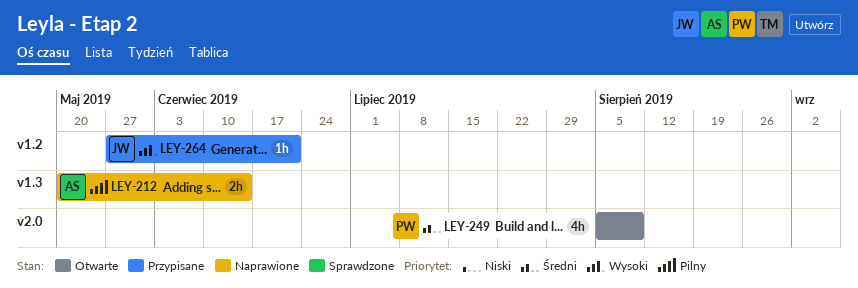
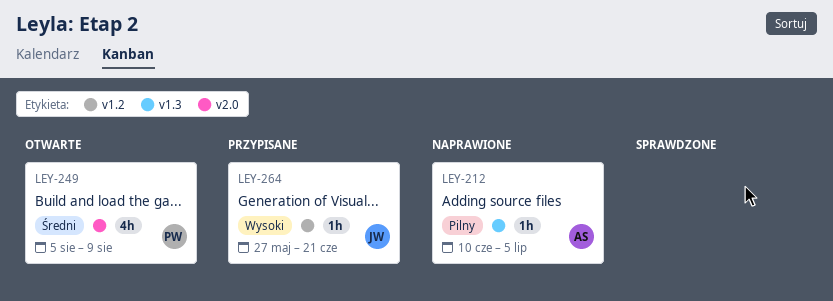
LEY-212, estimate: 2h -> 1h
LEY-212, start: May 20 -> Jun 10
LEY-212, due: Jun 14 -> Jul 5

